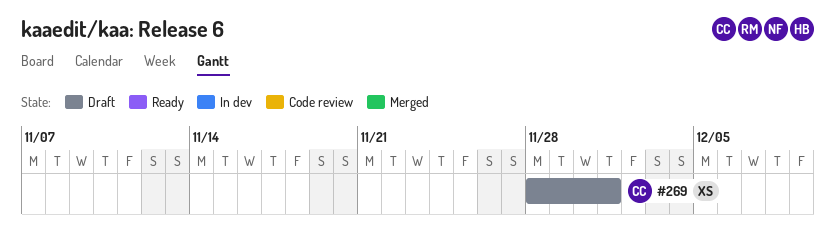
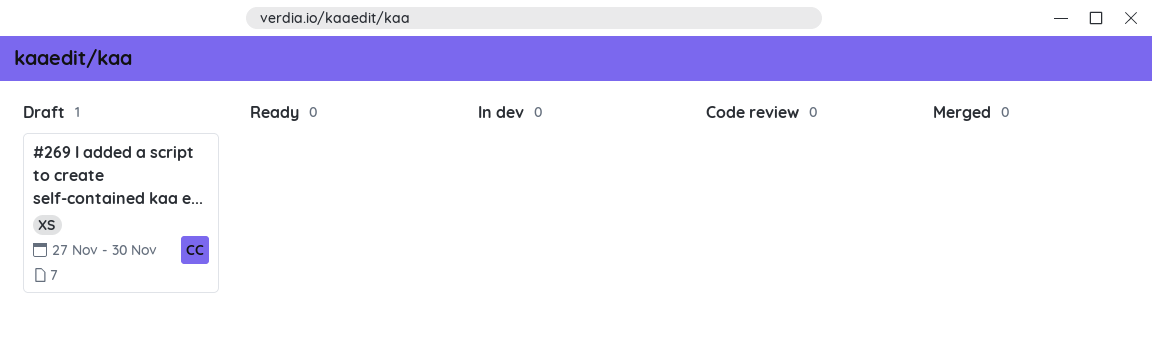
#269, start: Nov 28 -> Nov 27
#269, due: Dec 1 -> Nov 30

